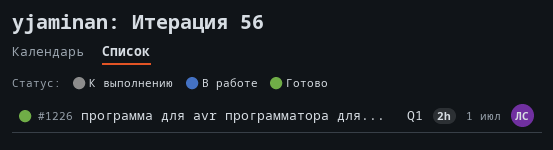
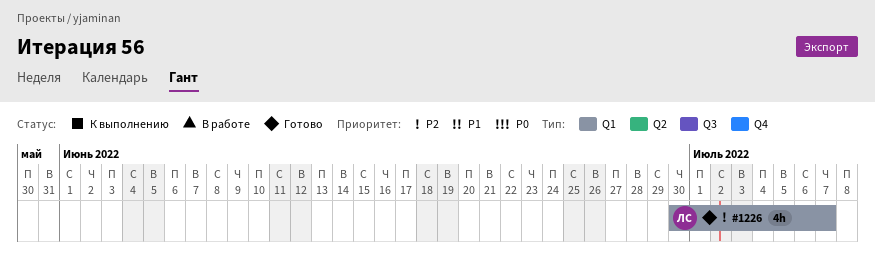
#1226, estimate: 2h -> 4h
#1226, due: Jul 1 -> Jul 7

